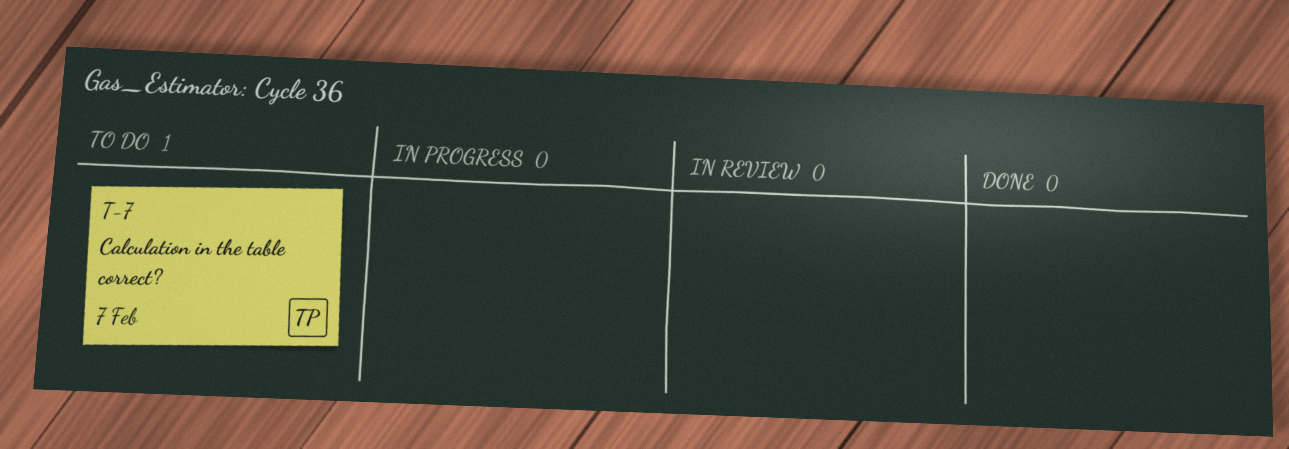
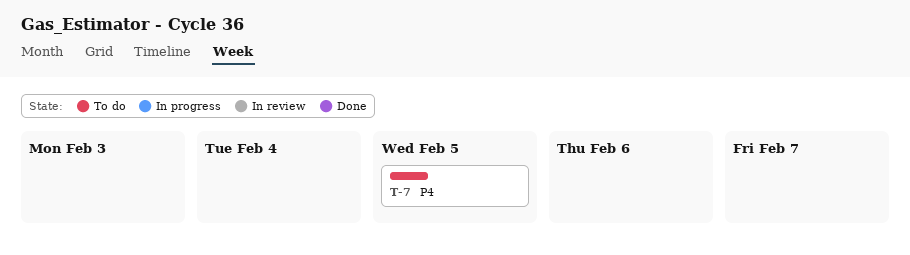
T-7, due: Feb 7 -> Feb 5

